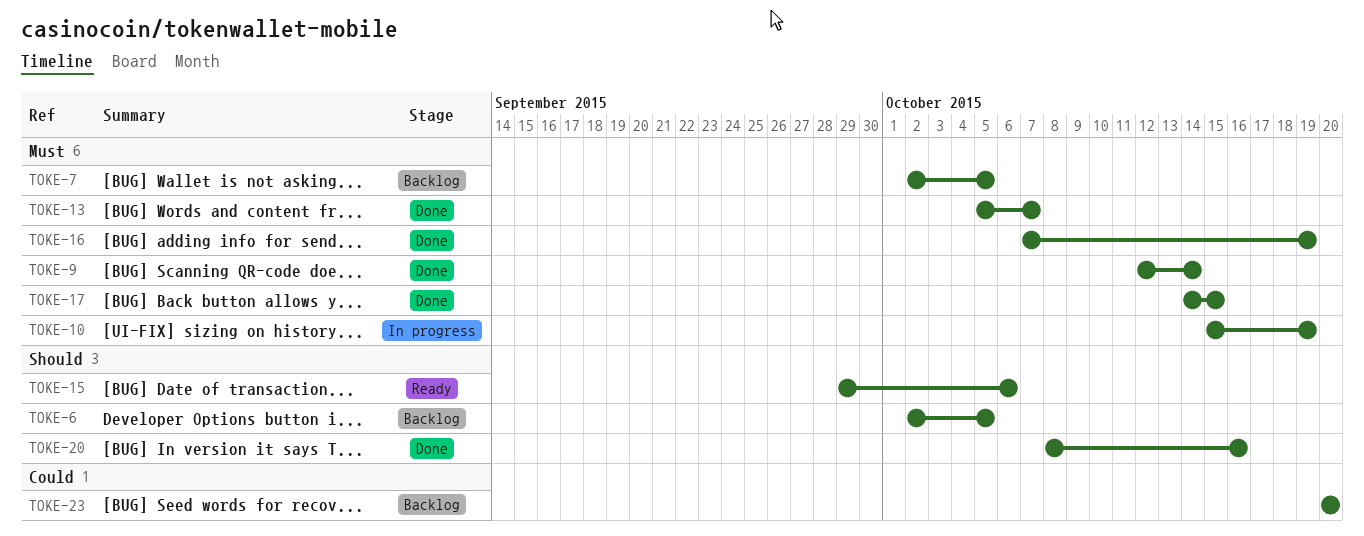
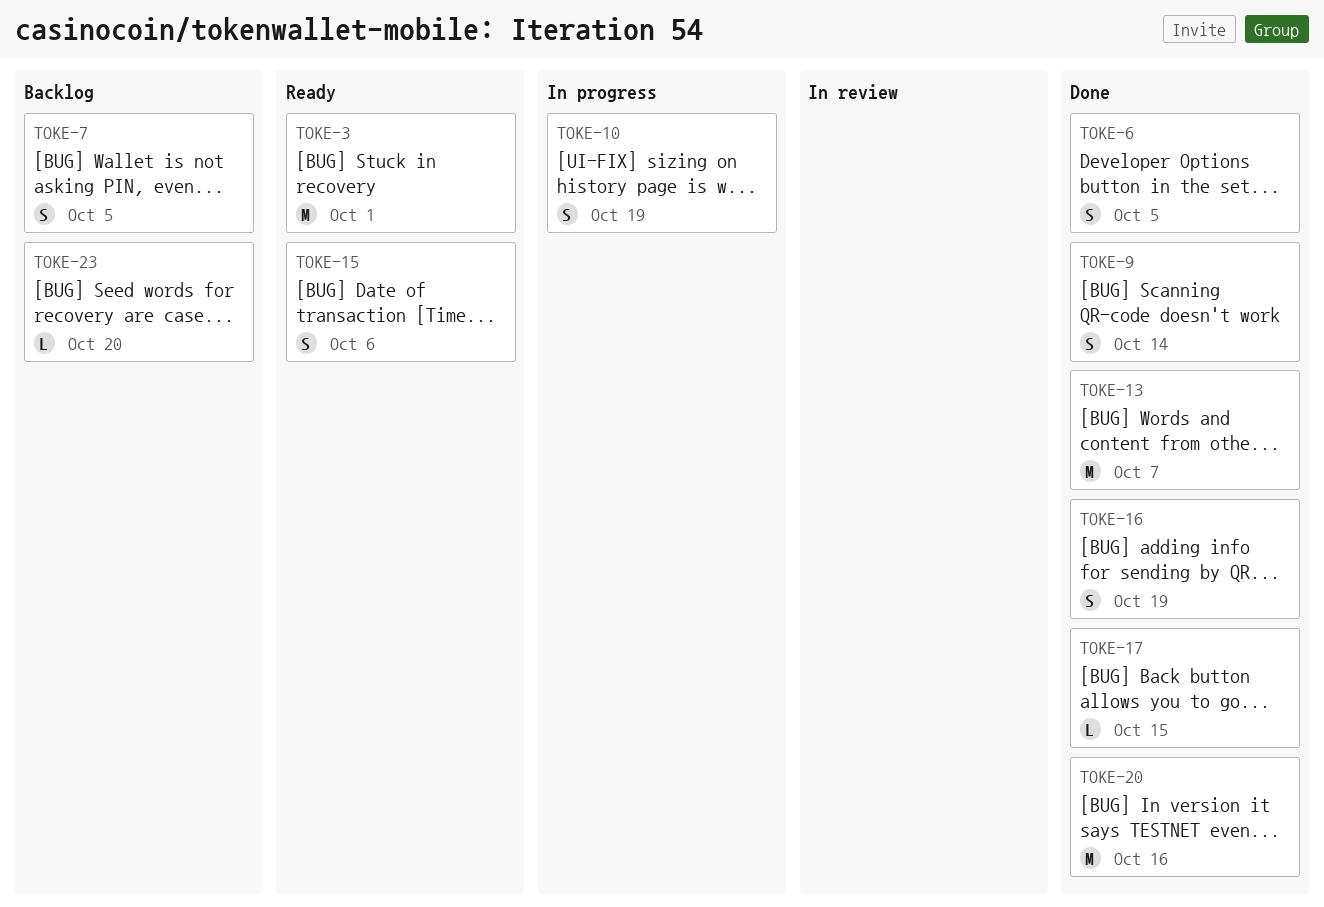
TOKE-3: none -> present
TOKE-6, status: Backlog -> Done

